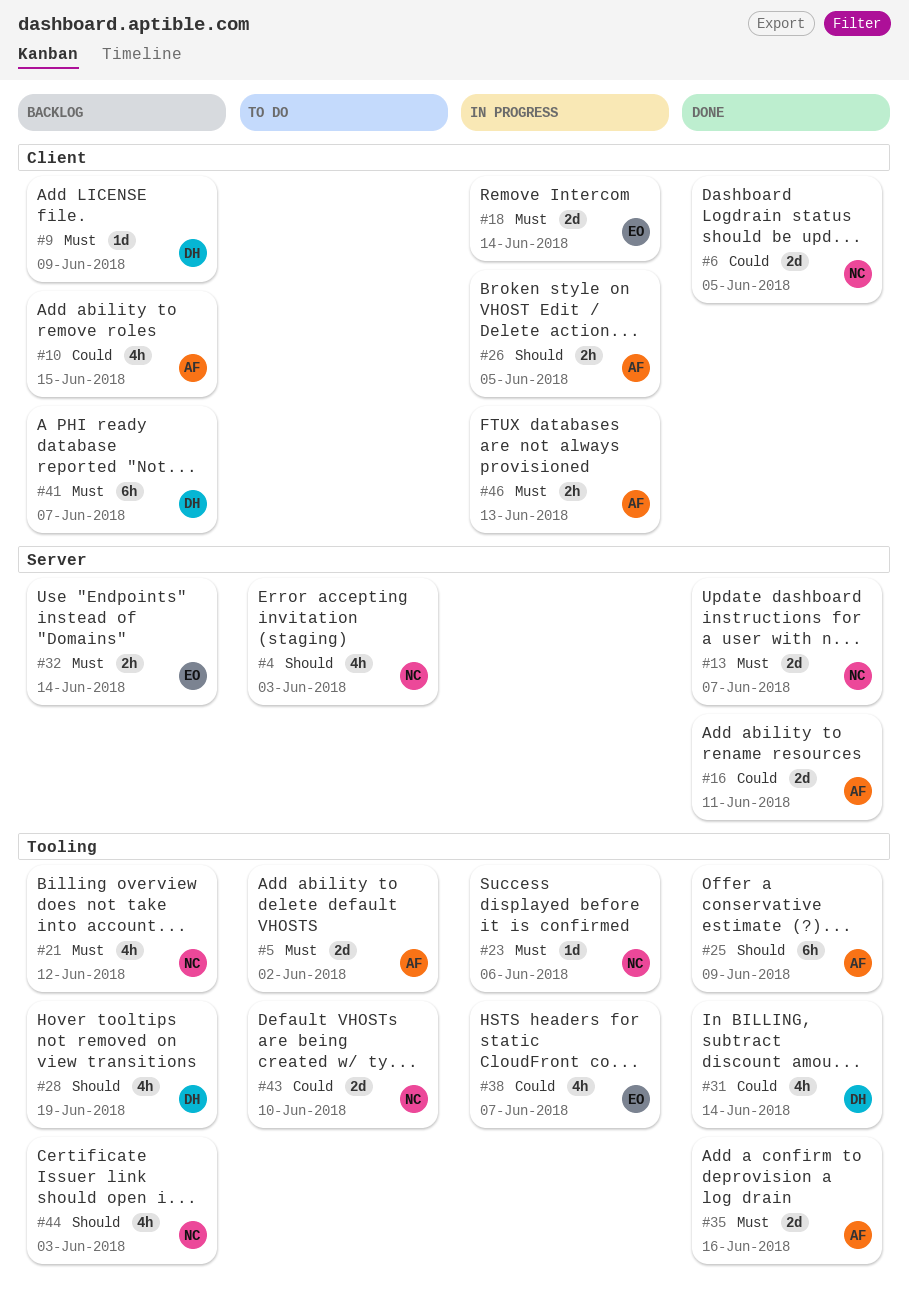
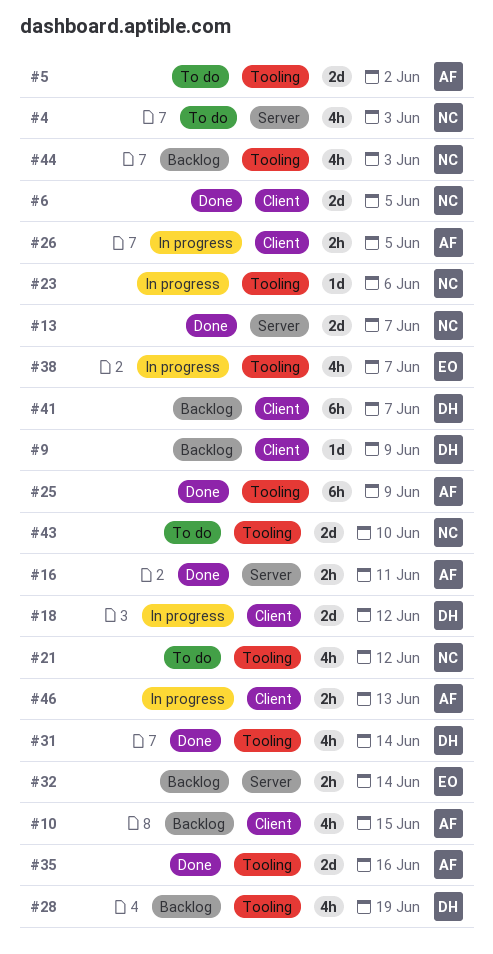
#16, estimate: 2d -> 2h
#18, owner: EO -> DH
#18, due: Jun 14 -> Jun 12
#21, status: Backlog -> To do

